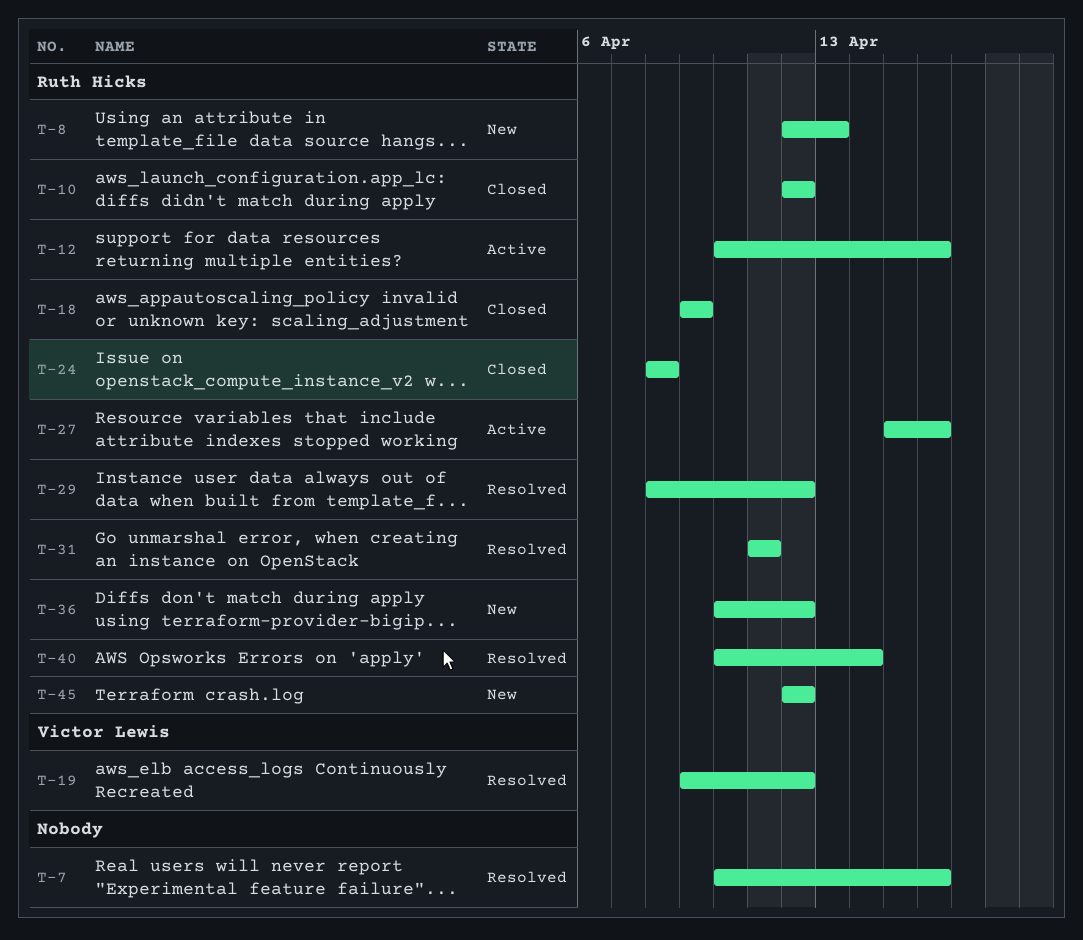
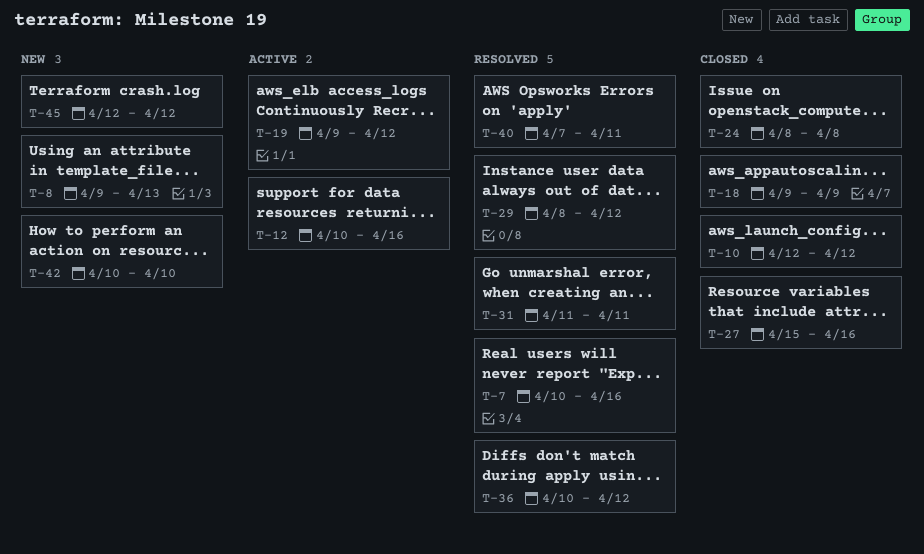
T-8, start: Apr 12 -> Apr 9
T-19, status: Resolved -> Active
T-27, status: Active -> Closed
T-36, status: New -> Resolved
T-40, start: Apr 10 -> Apr 7
T-40, due: Apr 14 -> Apr 11
T-42: none -> present

